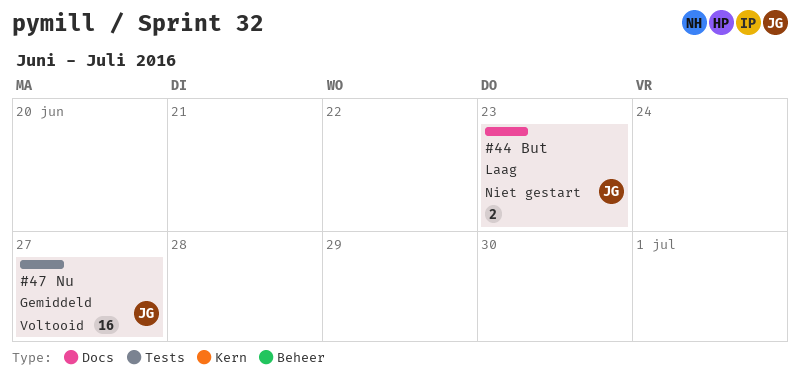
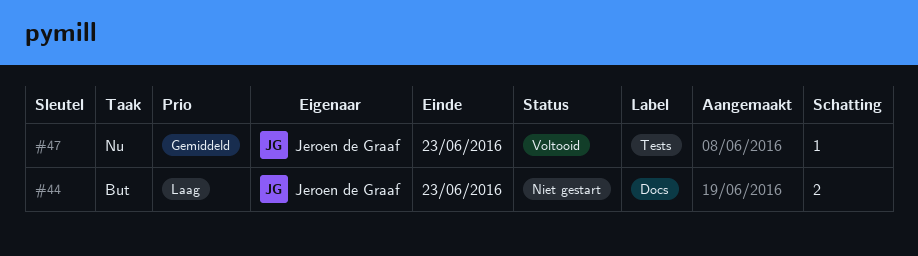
#47, estimate: 16 -> 1
#47, due: Jun 27 -> Jun 23

